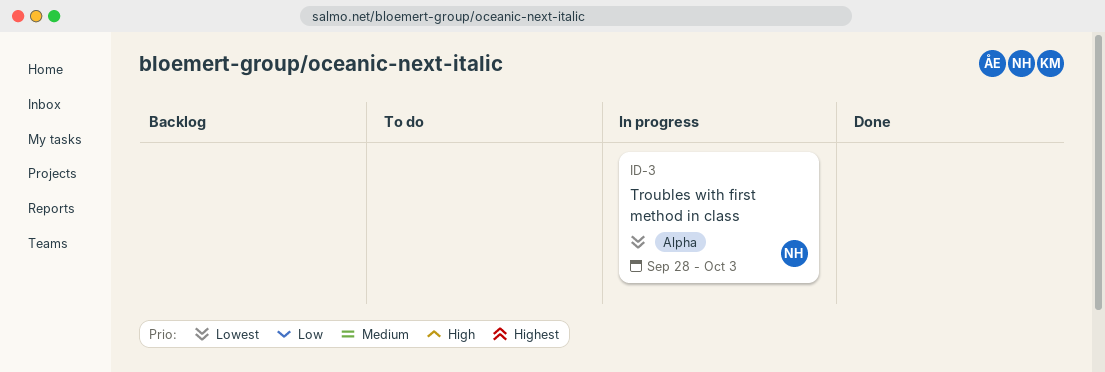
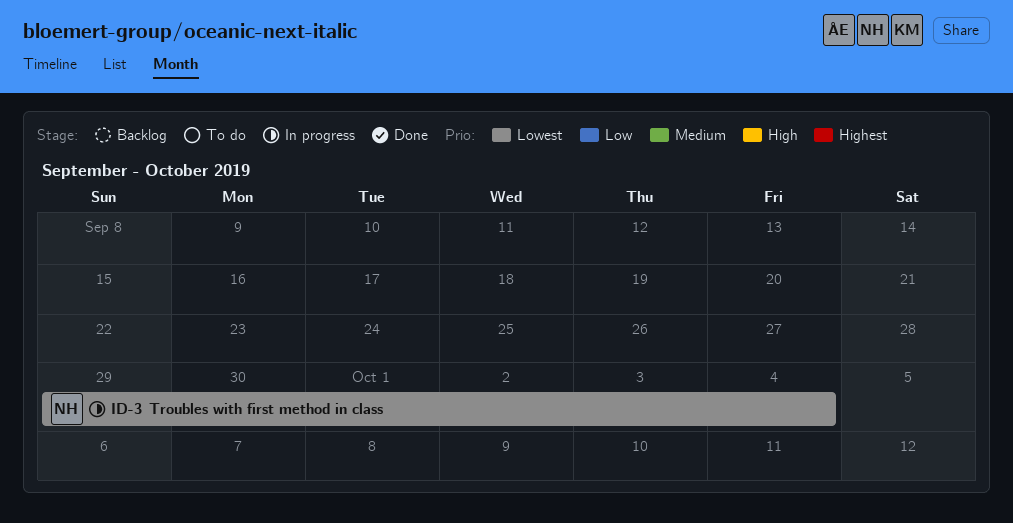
ID-3, start: Sep 28 -> Sep 29
ID-3, due: Oct 3 -> Oct 4

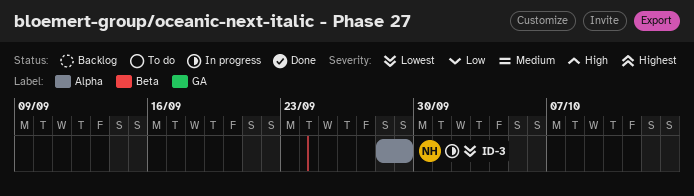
ID-3, start: Sep 29 -> Sep 28
ID-3, due: Oct 4 -> Sep 29

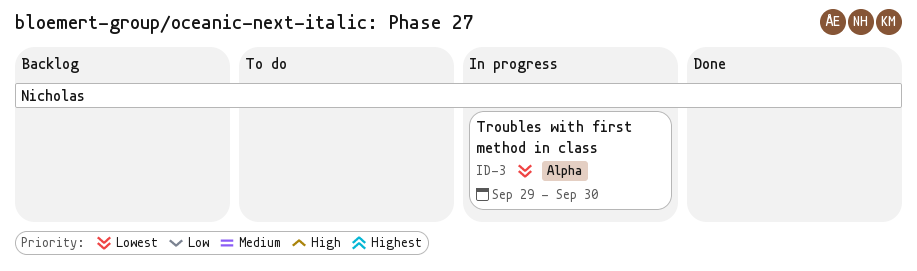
ID-3, start: Sep 28 -> Sep 29
ID-3, due: Sep 29 -> Sep 30

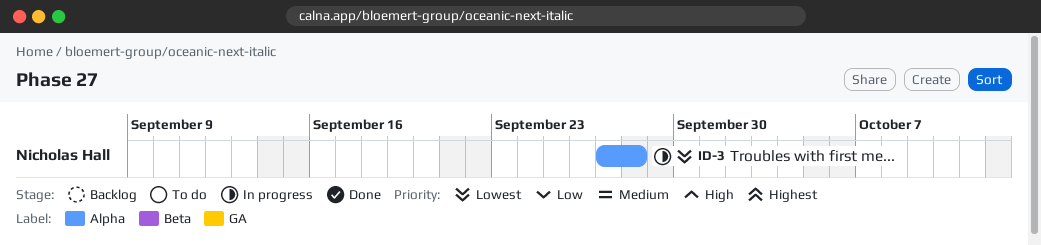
ID-3, start: Sep 29 -> Sep 27
ID-3, due: Sep 30 -> Sep 28

